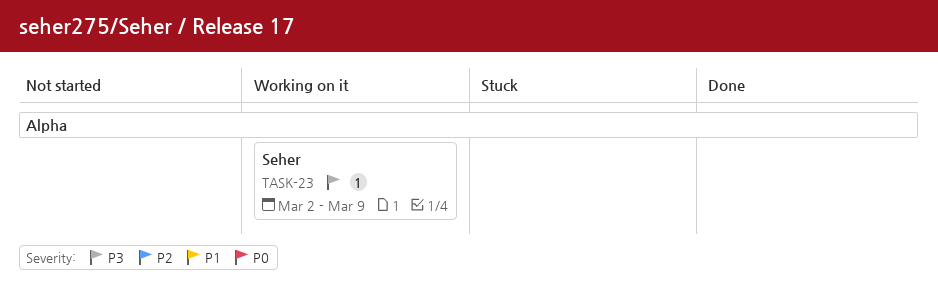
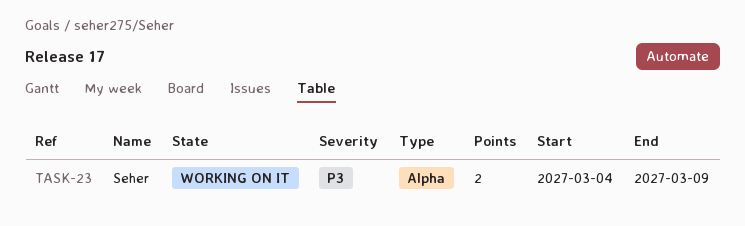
TASK-23, estimate: 1 -> 2
TASK-23, start: Mar 2 -> Mar 4

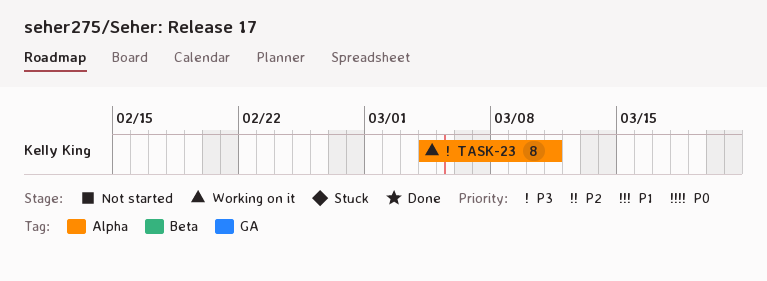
TASK-23, estimate: 2 -> 8
TASK-23, due: Mar 9 -> Mar 11

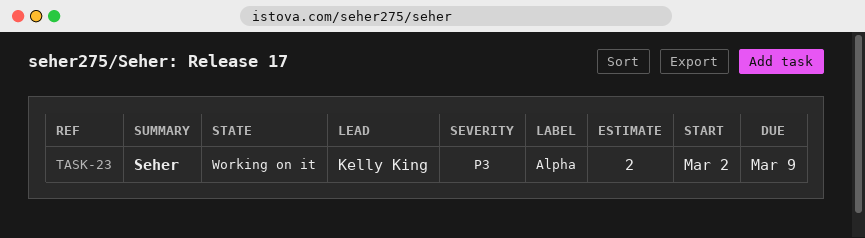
TASK-23, estimate: 8 -> 2
TASK-23, start: Mar 4 -> Mar 2
TASK-23, due: Mar 11 -> Mar 9

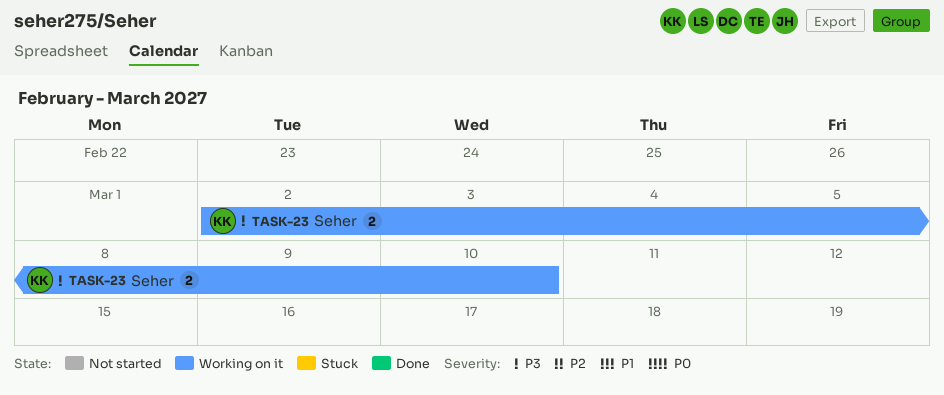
TASK-23, due: Mar 9 -> Mar 10

